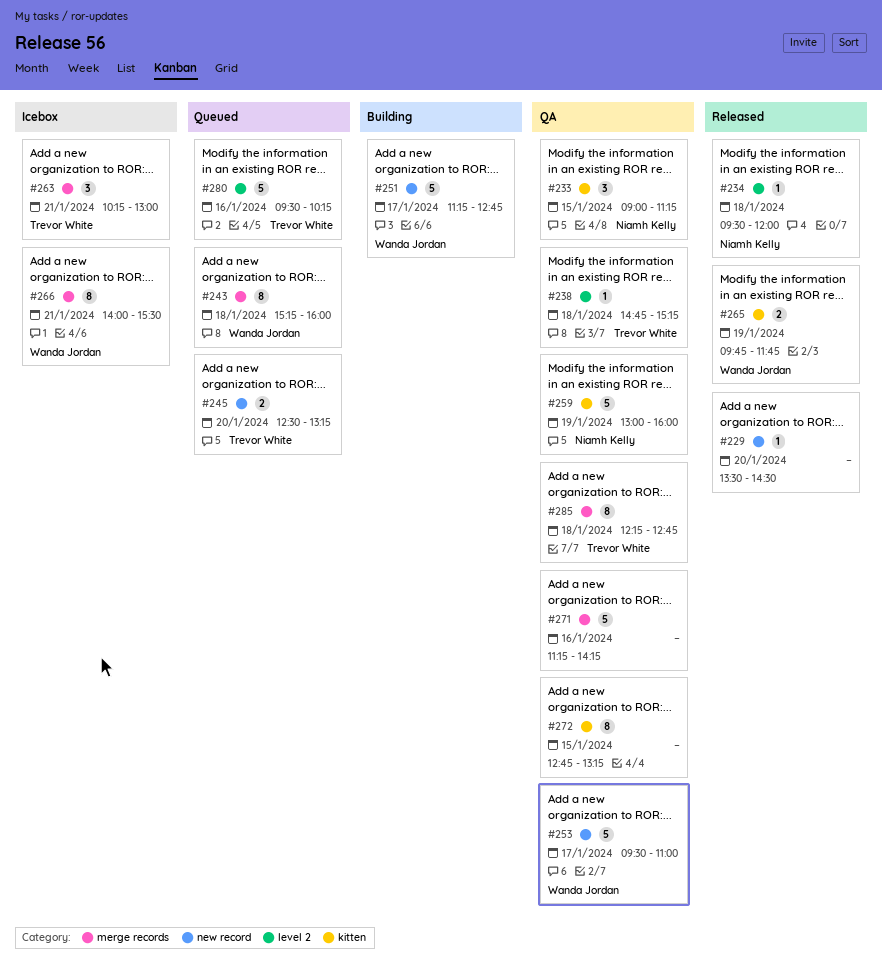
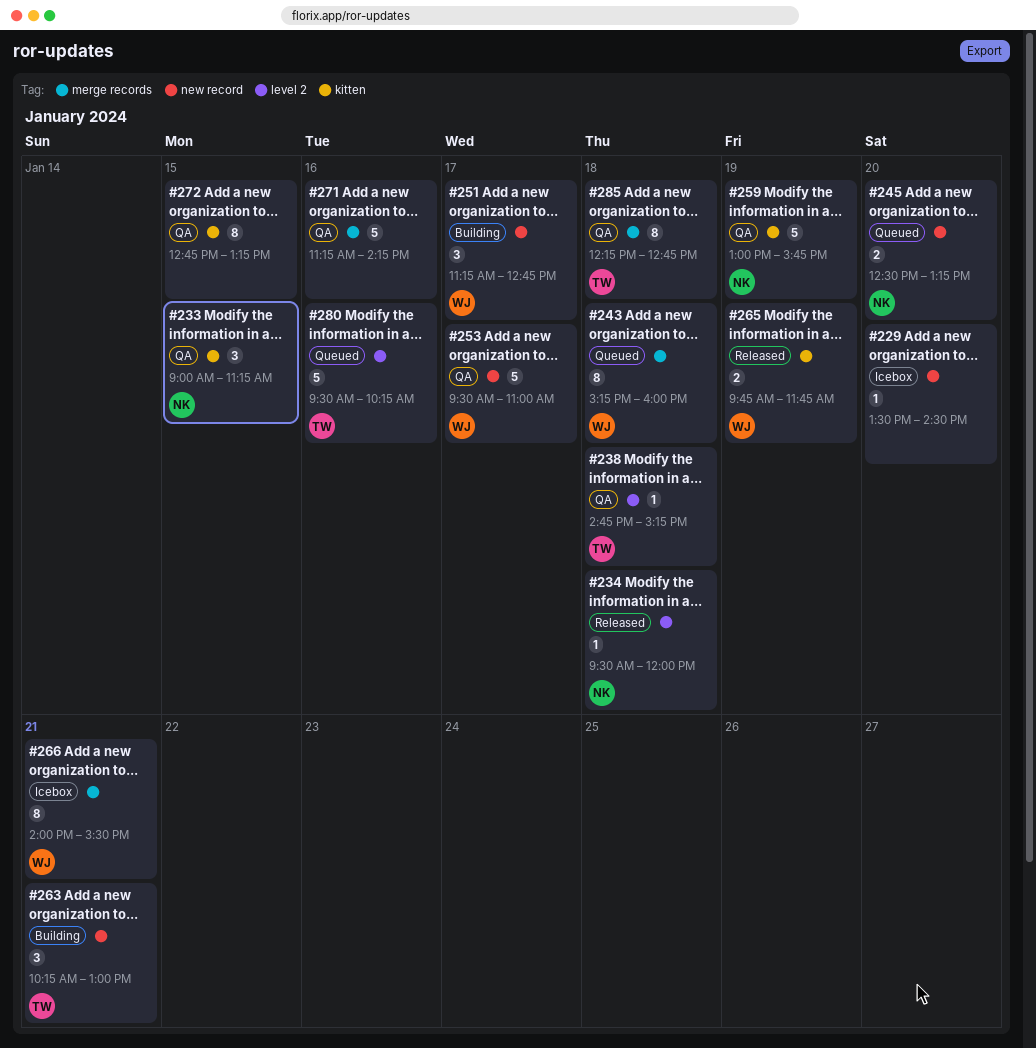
#229, status: Released -> Icebox
#245, owner: Trevor White -> Niamh Kelly
#251, estimate: 5 -> 3
#259, ends: 16:00 -> 15:45
#263, status: Icebox -> Building
#263, label: merge records -> new record

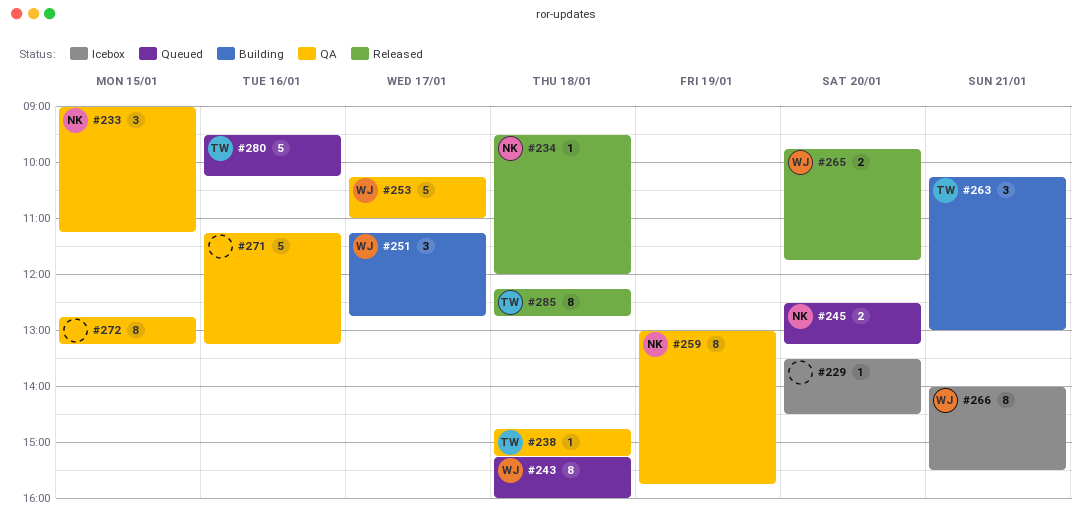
#253, begins: 09:30 -> 10:15
#259, estimate: 5 -> 8
#265, day: Jan 19 -> Jan 20
#271, ends: 14:15 -> 13:15
#285, status: QA -> Released

